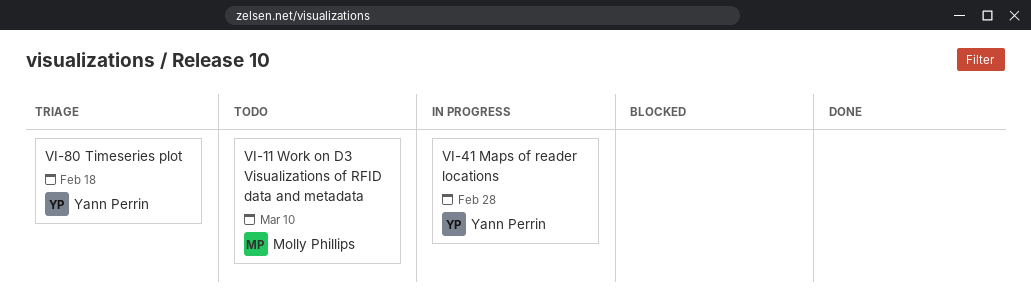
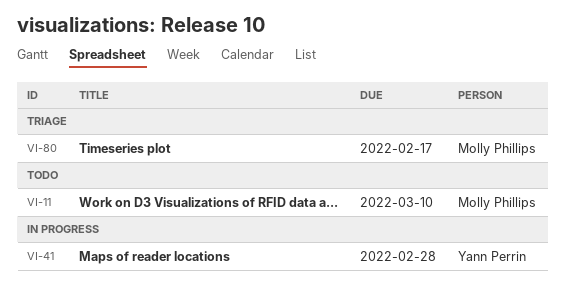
VI-80, owner: Yann Perrin -> Molly Phillips
VI-80, due: Feb 18 -> Feb 17

